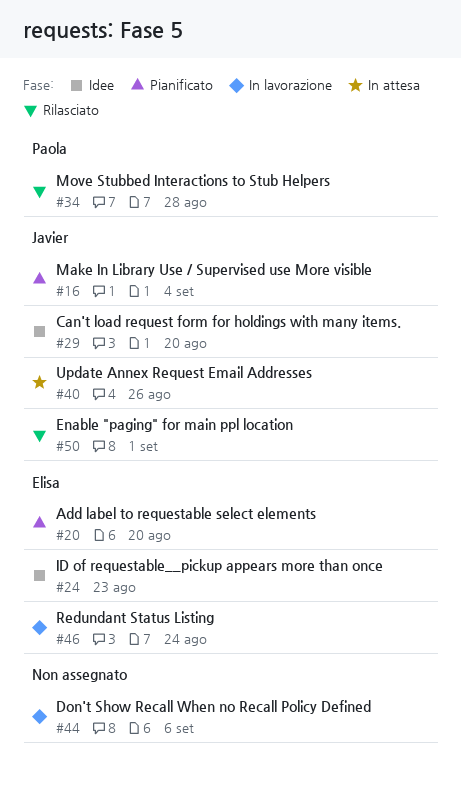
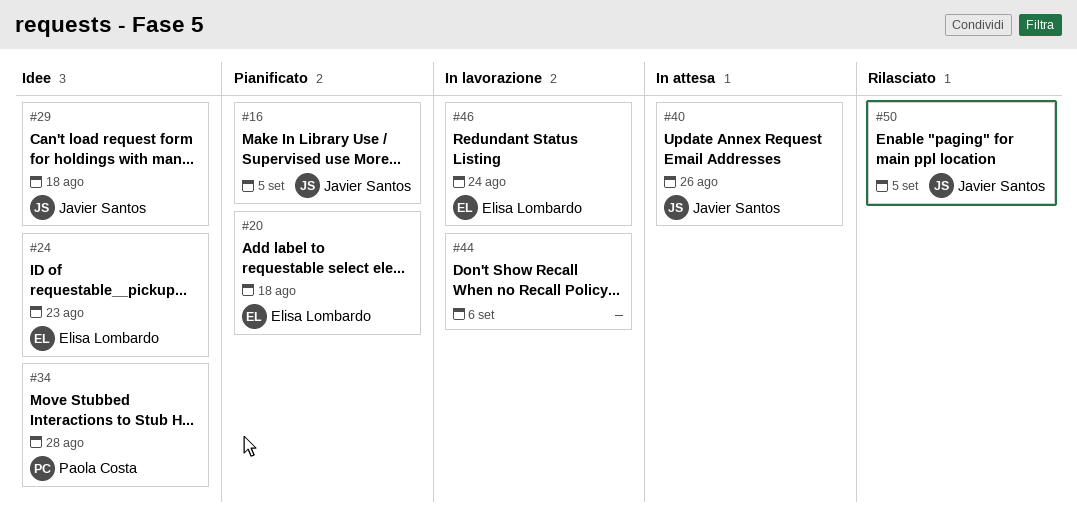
#16, due: Sep 4 -> Sep 5
#20, due: Aug 20 -> Aug 18
#29, due: Aug 20 -> Aug 18
#34, status: Rilasciato -> Idee
#50, due: Sep 1 -> Sep 5

